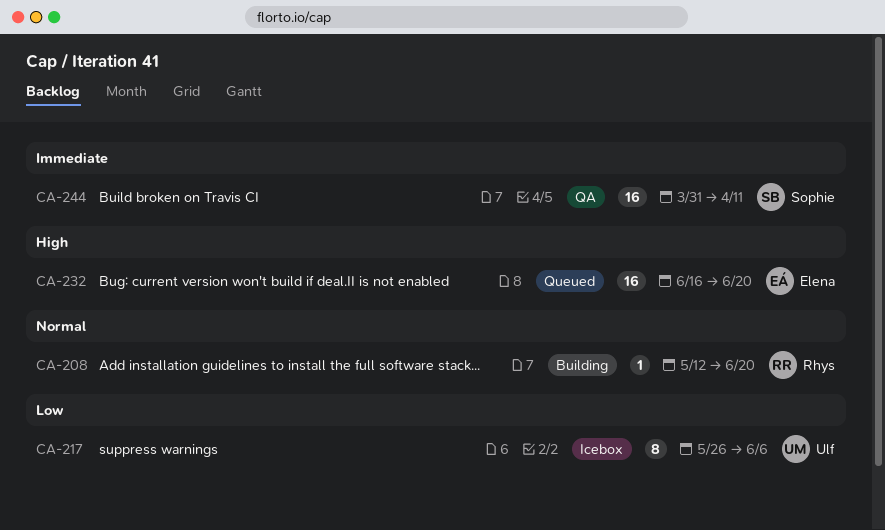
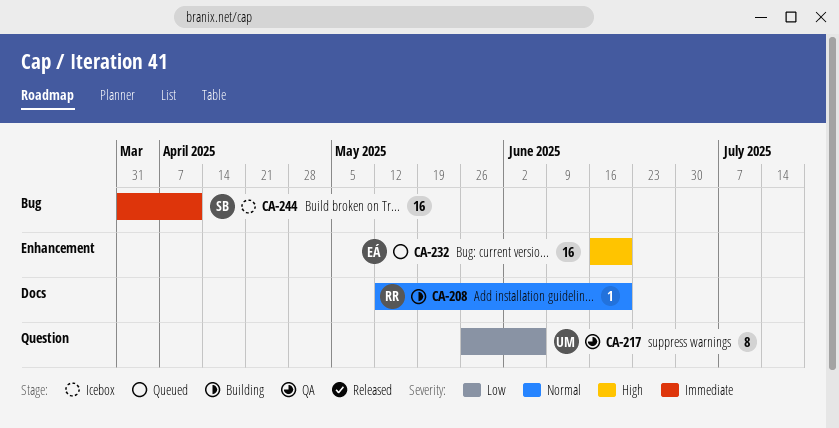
CA-217, status: Icebox -> QA
CA-244, status: QA -> Icebox

